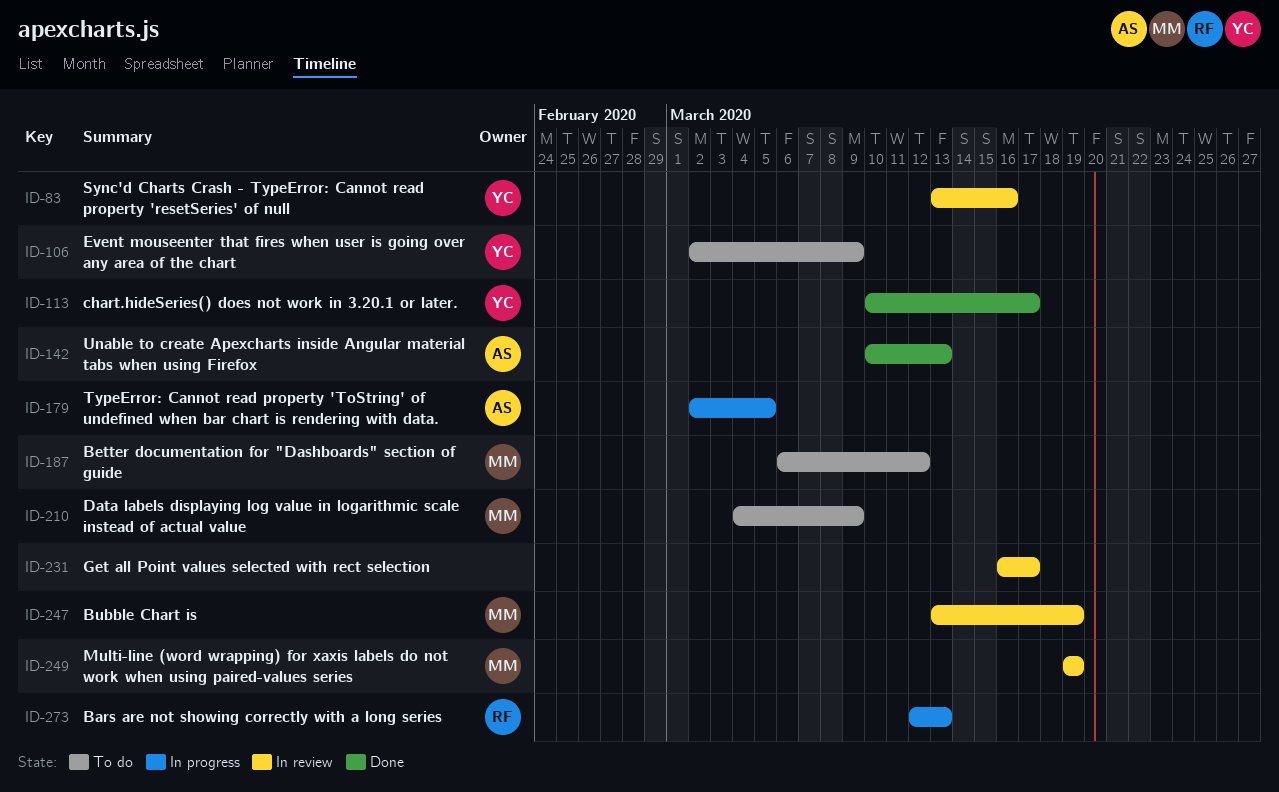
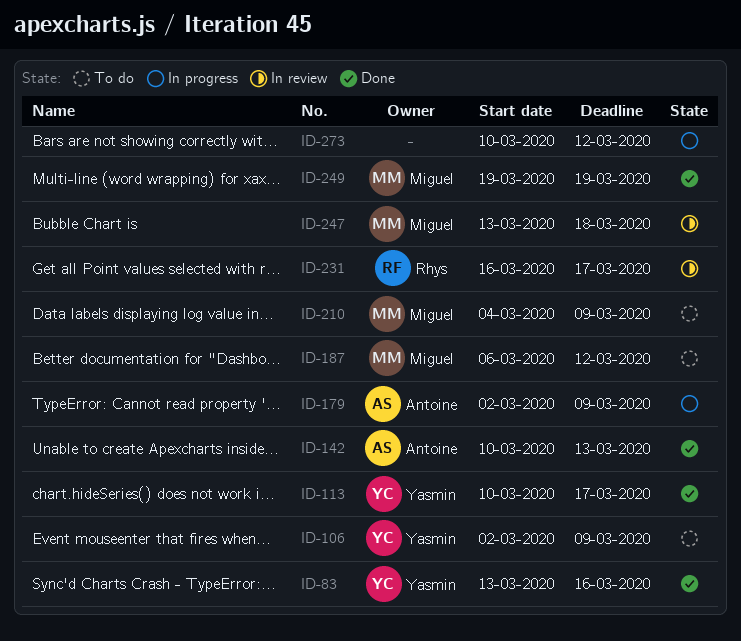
ID-83, status: In review -> Done
ID-179, due: Mar 5 -> Mar 9
ID-231, owner: none -> Rhys
ID-247, due: Mar 19 -> Mar 18
ID-249, status: In review -> Done
ID-273, owner: Rhys -> none
ID-273, start: Mar 12 -> Mar 10
ID-273, due: Mar 13 -> Mar 12

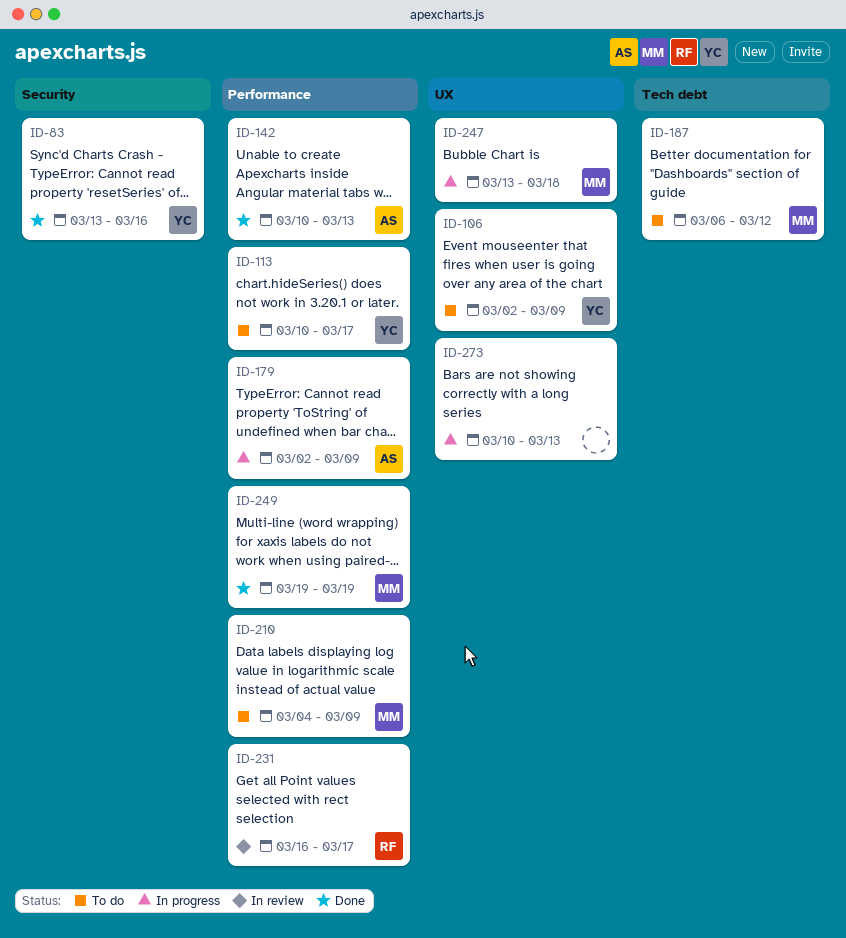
ID-113, status: Done -> To do
ID-247, status: In review -> In progress
ID-273, due: Mar 12 -> Mar 13

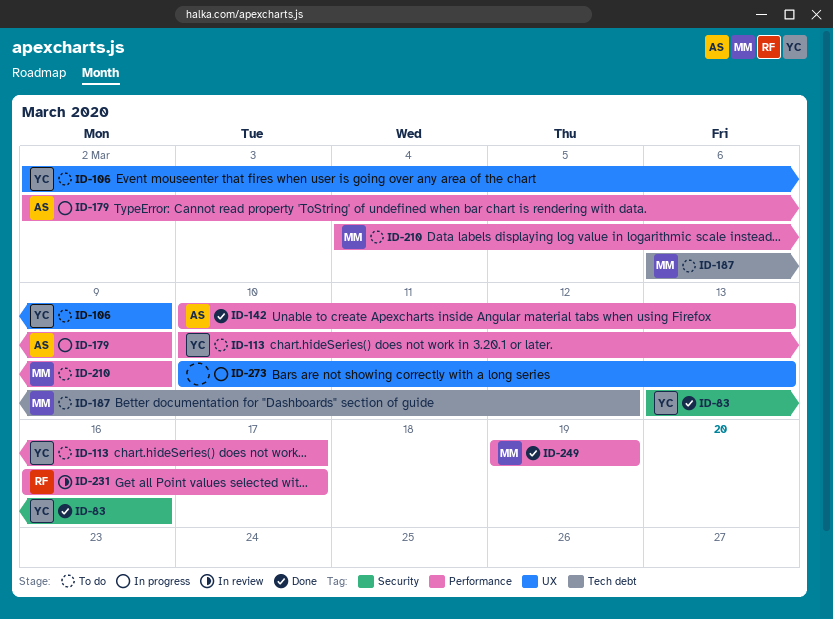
ID-247: present -> none

